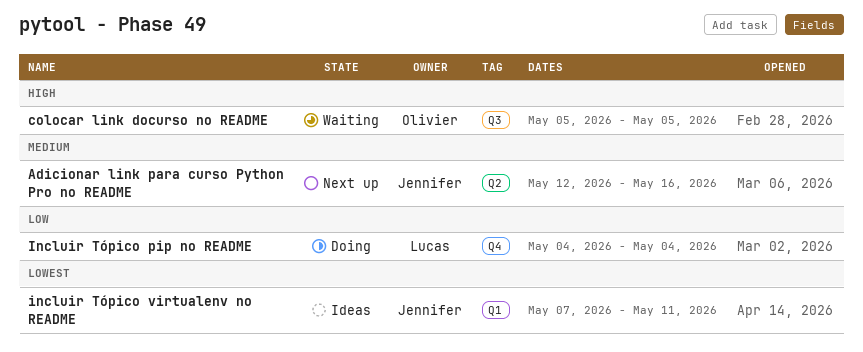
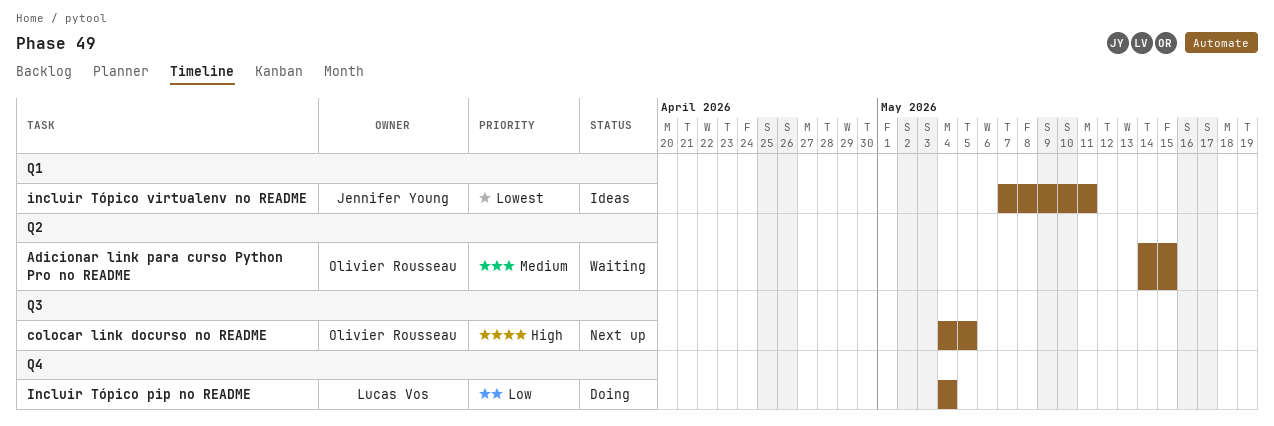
Adicionar link para curso Python Pro no README, status: Next up -> Waiting
Adicionar link para curso Python Pro no README, owner: Jennifer Young -> Olivier Rousseau
Adicionar link para curso Python Pro no README, start: May 12 -> May 14
Adicionar link para curso Python Pro no README, due: May 16 -> May 15
colocar link docurso no README, status: Waiting -> Next up
colocar link docurso no README, start: May 5 -> May 4

